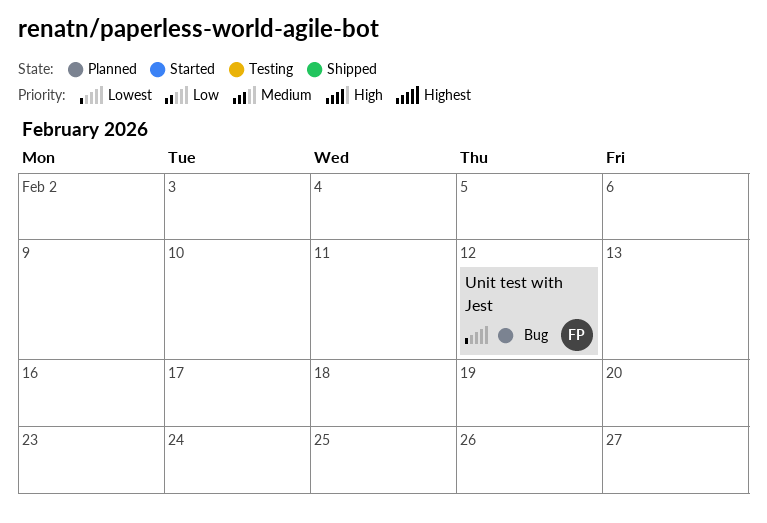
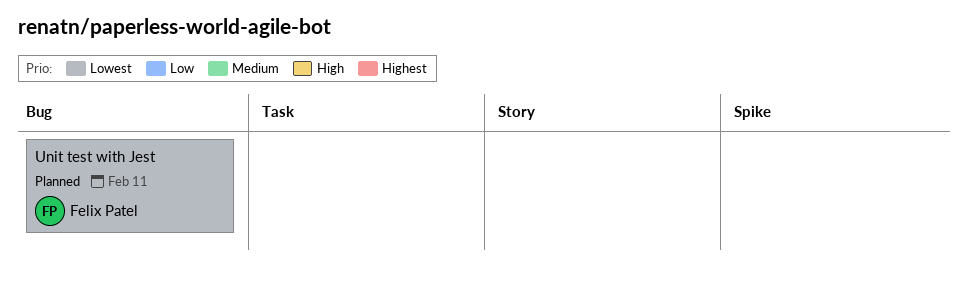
Unit test with Jest, due: Feb 12 -> Feb 11

